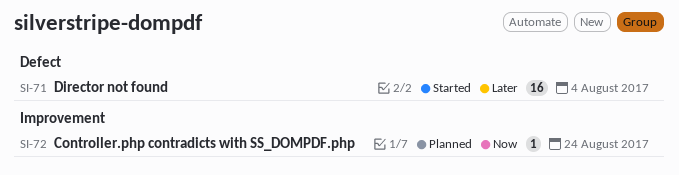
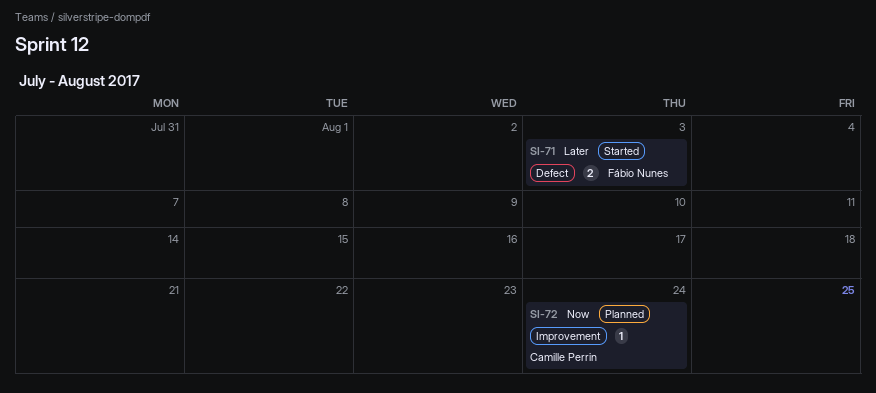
SI-71, estimate: 16 -> 2
SI-71, due: Aug 4 -> Aug 3

